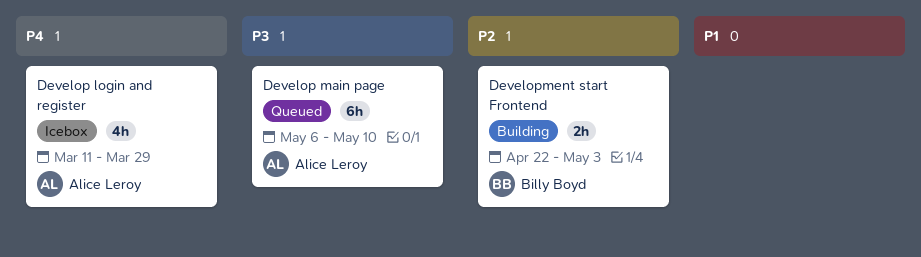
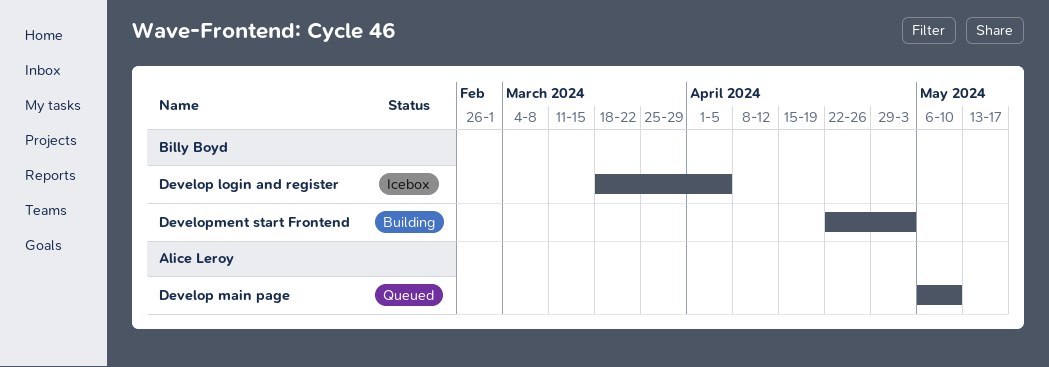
Develop login and register, owner: Alice Leroy -> Billy Boyd
Develop login and register, start: Mar 11 -> Mar 18
Develop login and register, due: Mar 29 -> Apr 5

